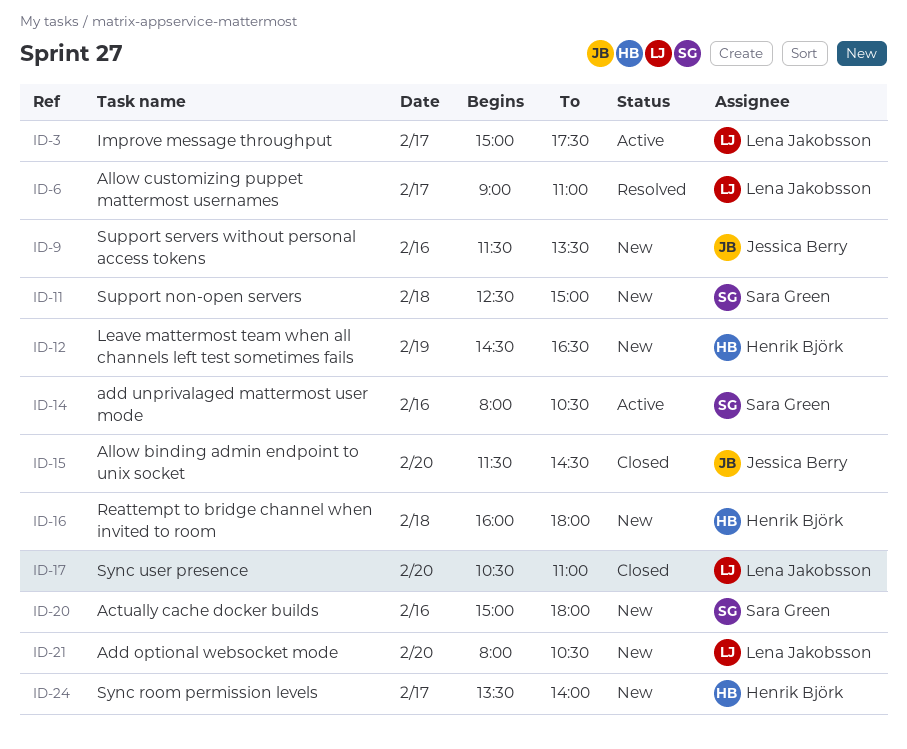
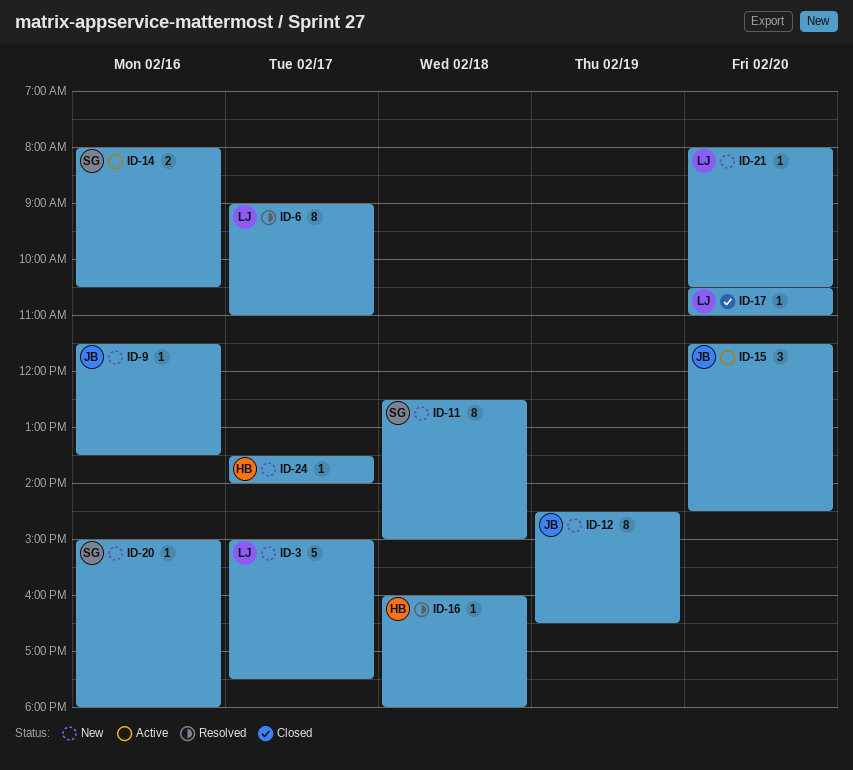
ID-3, status: Active -> New
ID-12, owner: Henrik Björk -> Jessica Berry
ID-15, status: Closed -> Active
ID-16, status: New -> Resolved

